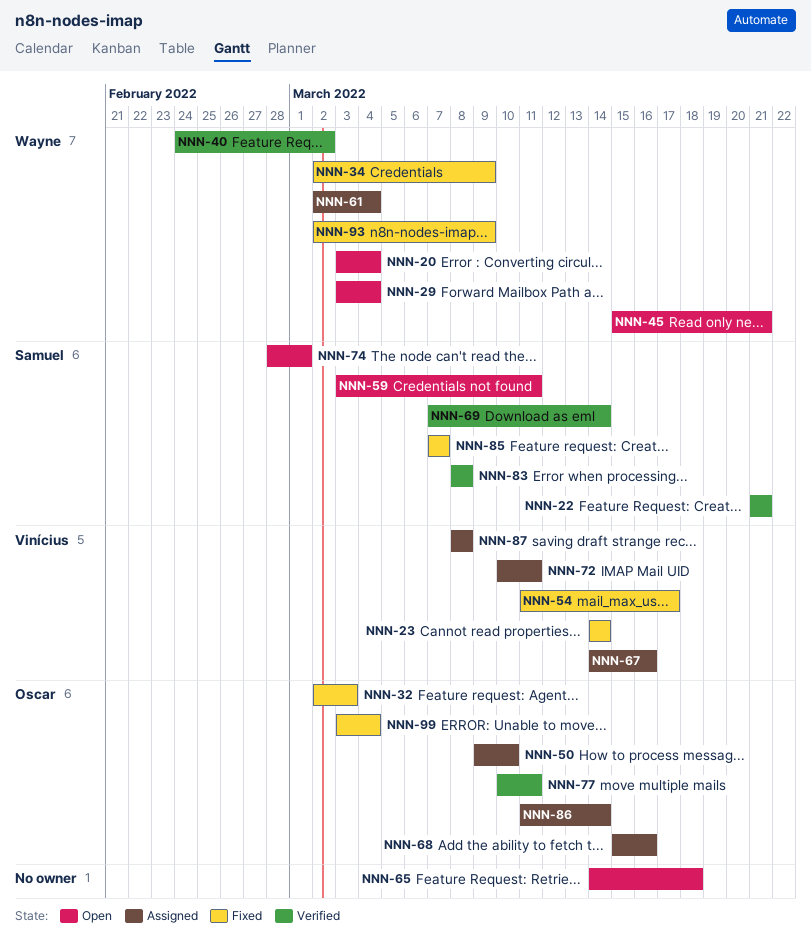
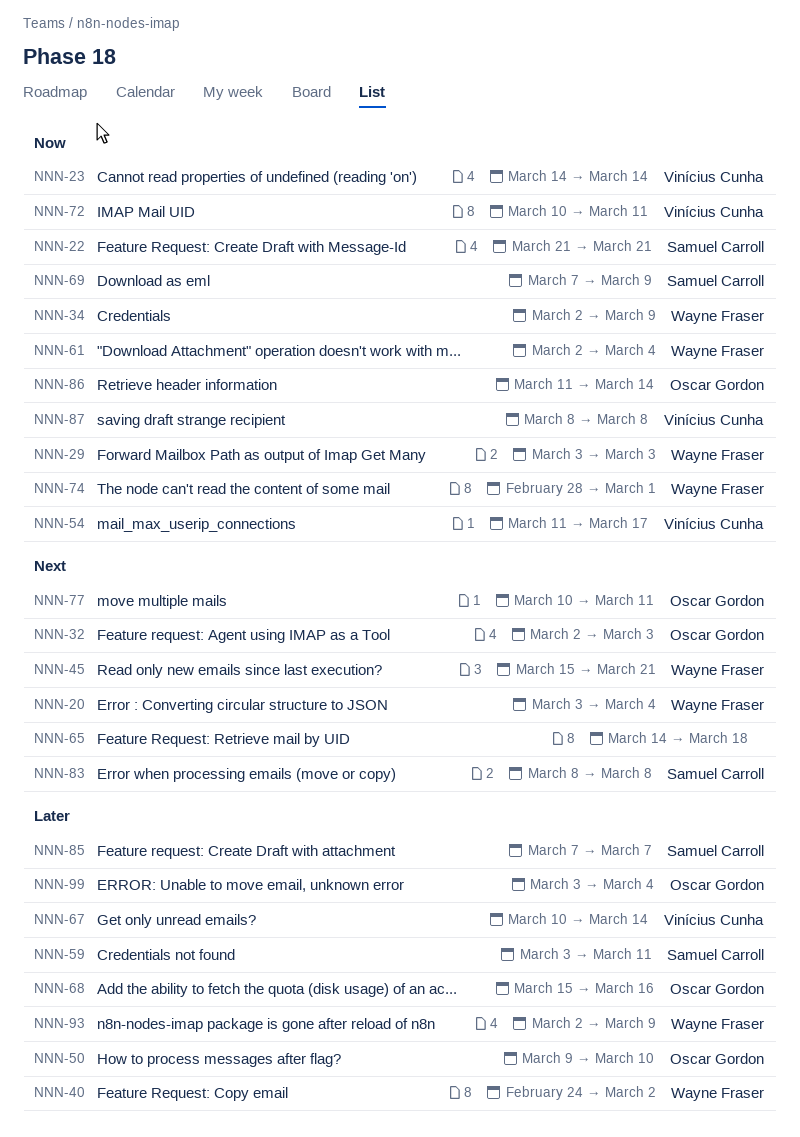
NNN-29, due: Mar 4 -> Mar 3
NNN-67, start: Mar 14 -> Mar 10
NNN-67, due: Mar 16 -> Mar 14
NNN-69, due: Mar 14 -> Mar 9
NNN-74, owner: Samuel Carroll -> Wayne Fraser

